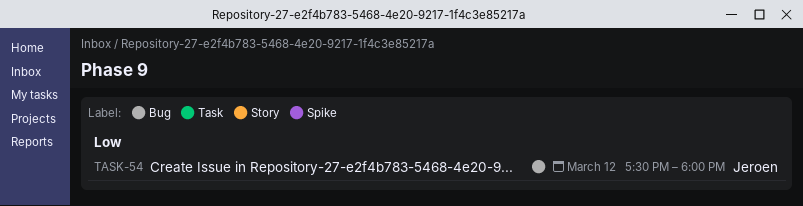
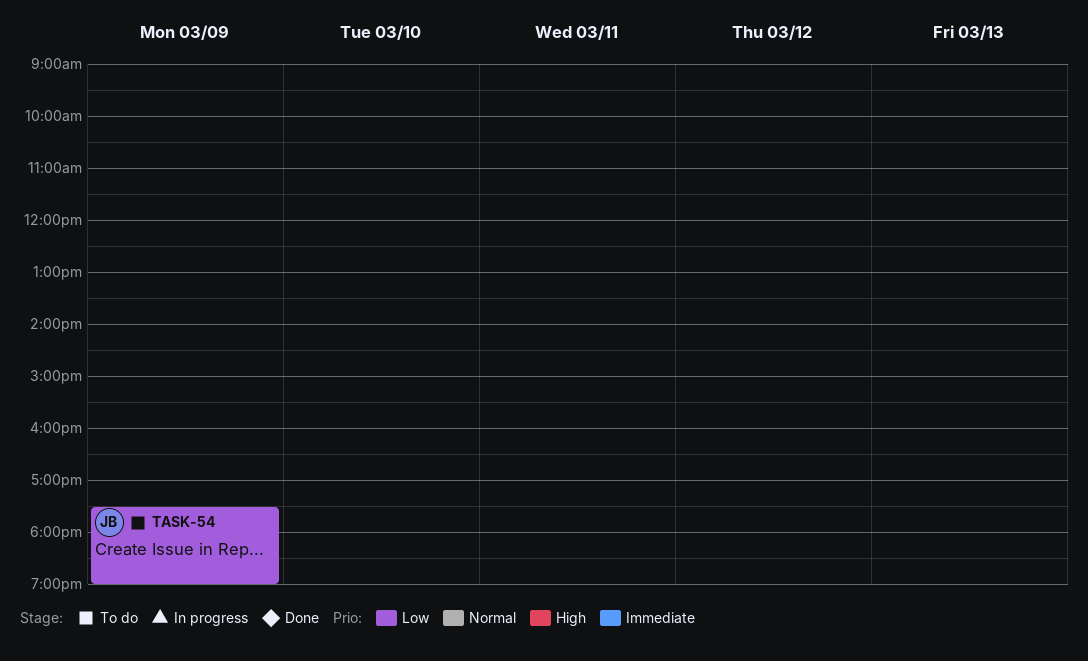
TASK-54, day: Mar 12 -> Mar 9
TASK-54, ends: 18:00 -> 19:00

